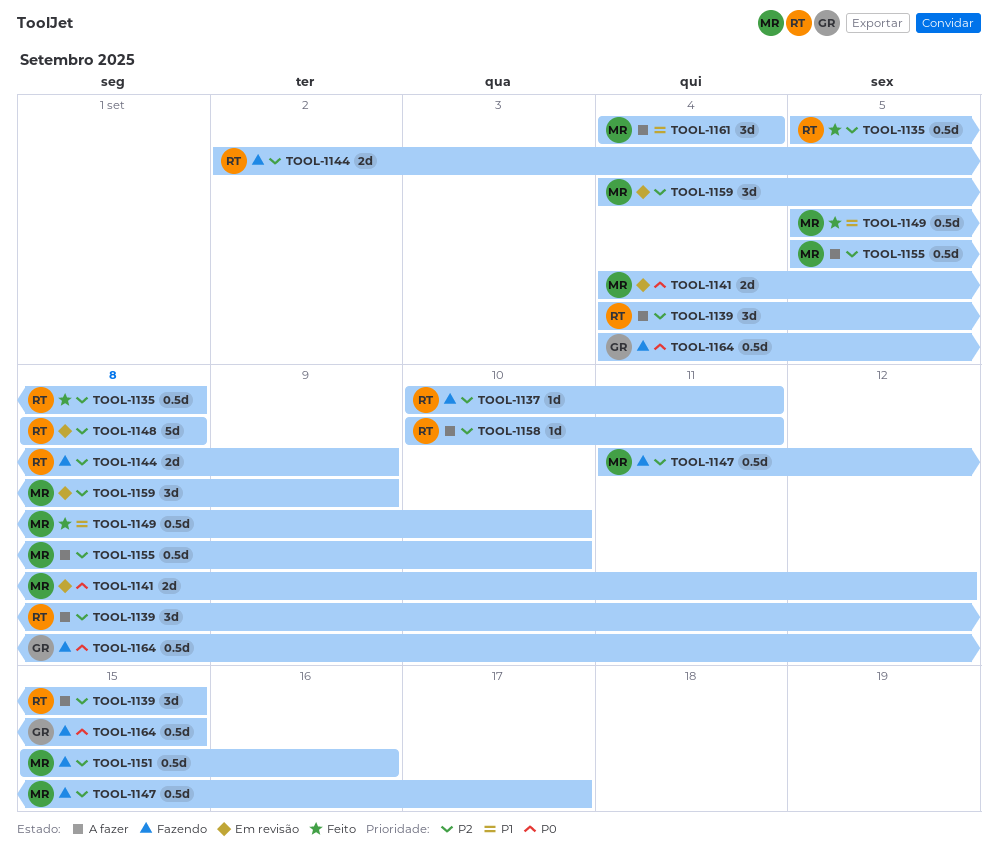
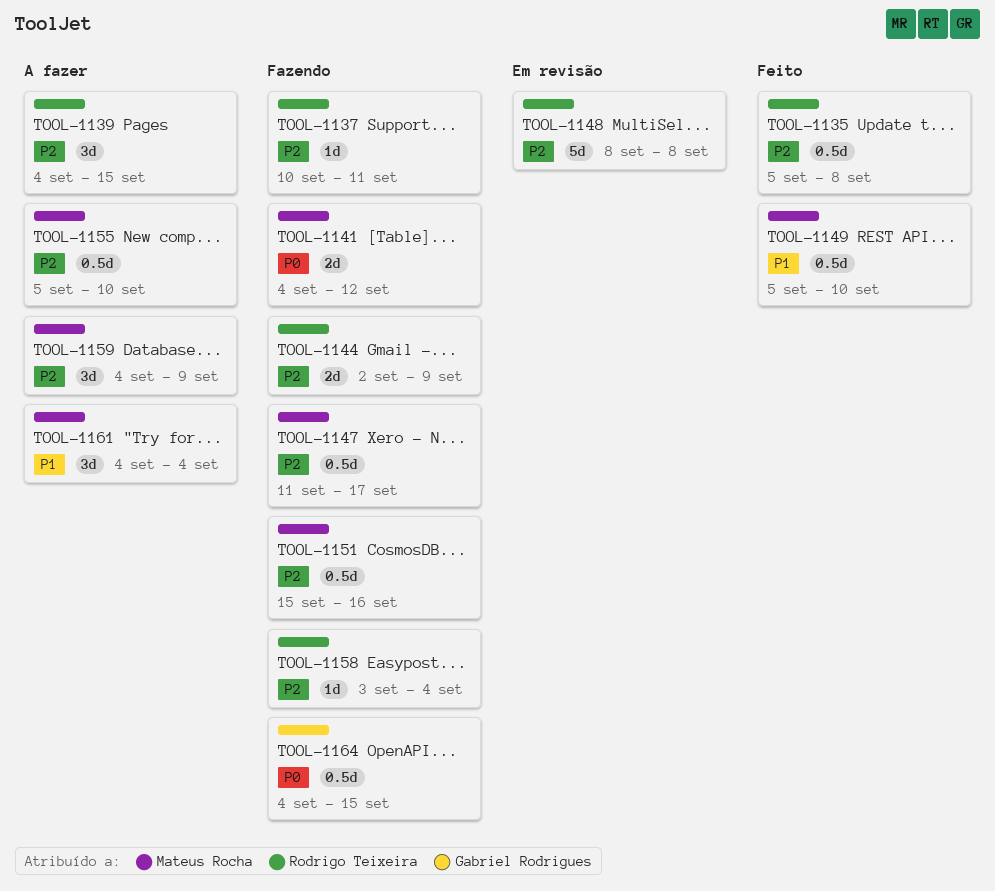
TOOL-1141, status: Em revisão -> Fazendo
TOOL-1158, status: A fazer -> Fazendo
TOOL-1158, start: Sep 10 -> Sep 3
TOOL-1158, due: Sep 11 -> Sep 4
TOOL-1159, status: Em revisão -> A fazer

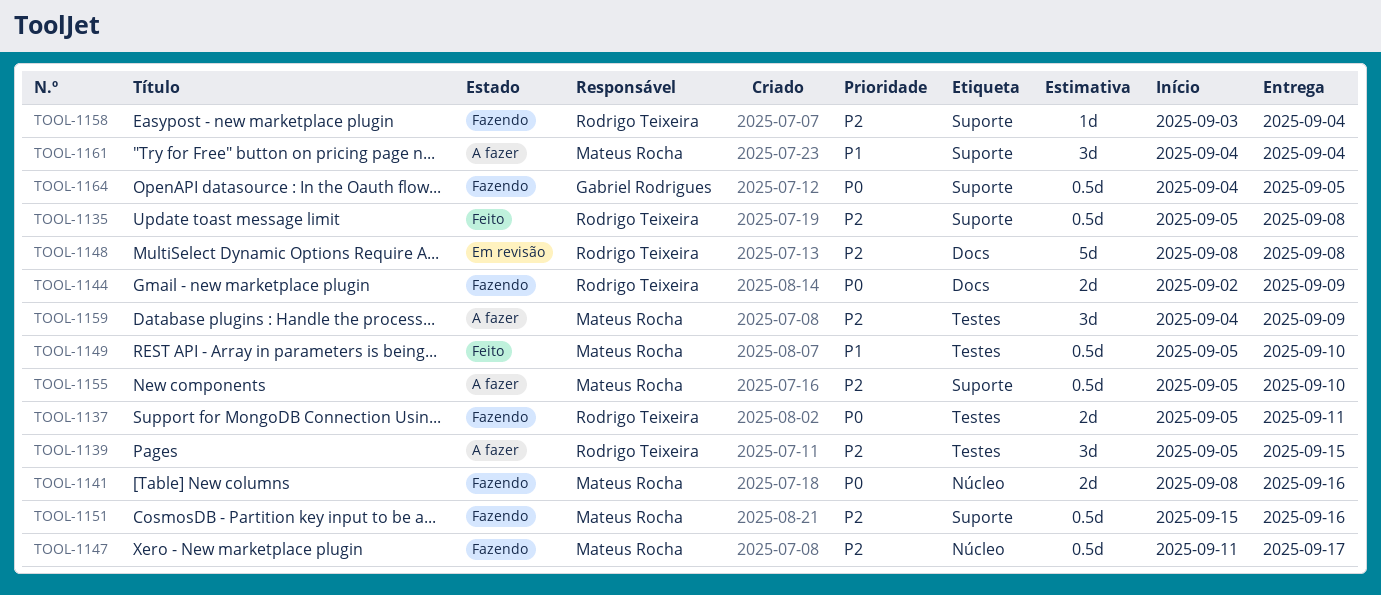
TOOL-1137, priority: P2 -> P0
TOOL-1137, estimate: 1d -> 2d
TOOL-1137, start: Sep 10 -> Sep 5
TOOL-1139, start: Sep 4 -> Sep 5
TOOL-1141, start: Sep 4 -> Sep 8
TOOL-1141, due: Sep 12 -> Sep 16
TOOL-1144, priority: P2 -> P0
TOOL-1164, due: Sep 15 -> Sep 5

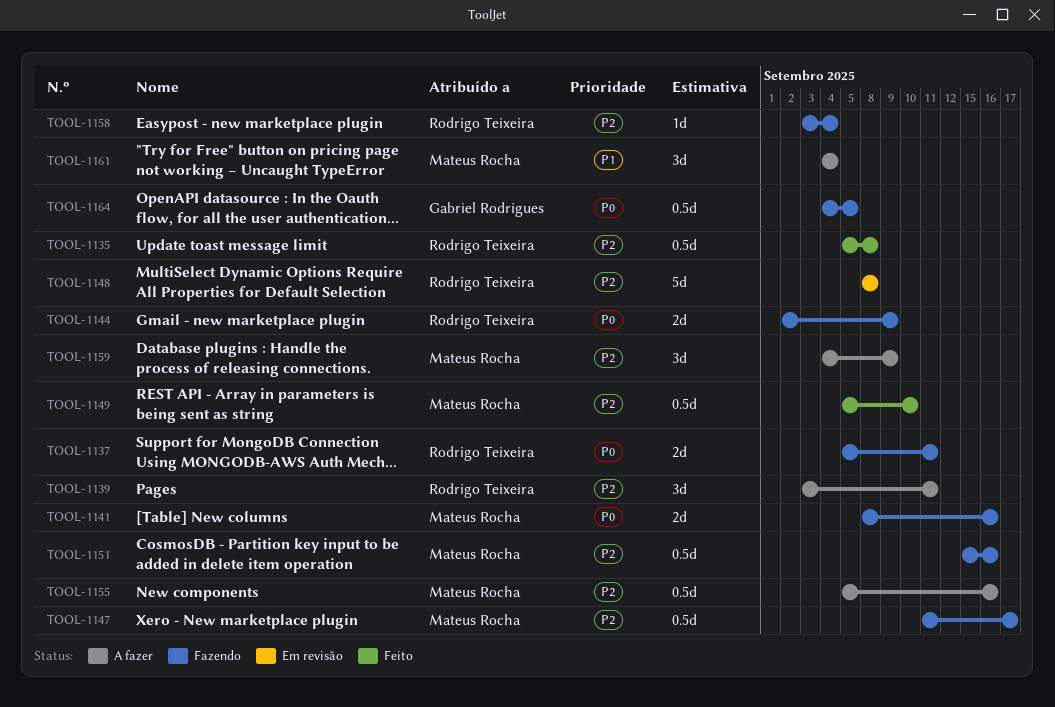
TOOL-1139, start: Sep 5 -> Sep 3
TOOL-1139, due: Sep 15 -> Sep 11
TOOL-1149, priority: P1 -> P2
TOOL-1155, due: Sep 10 -> Sep 16

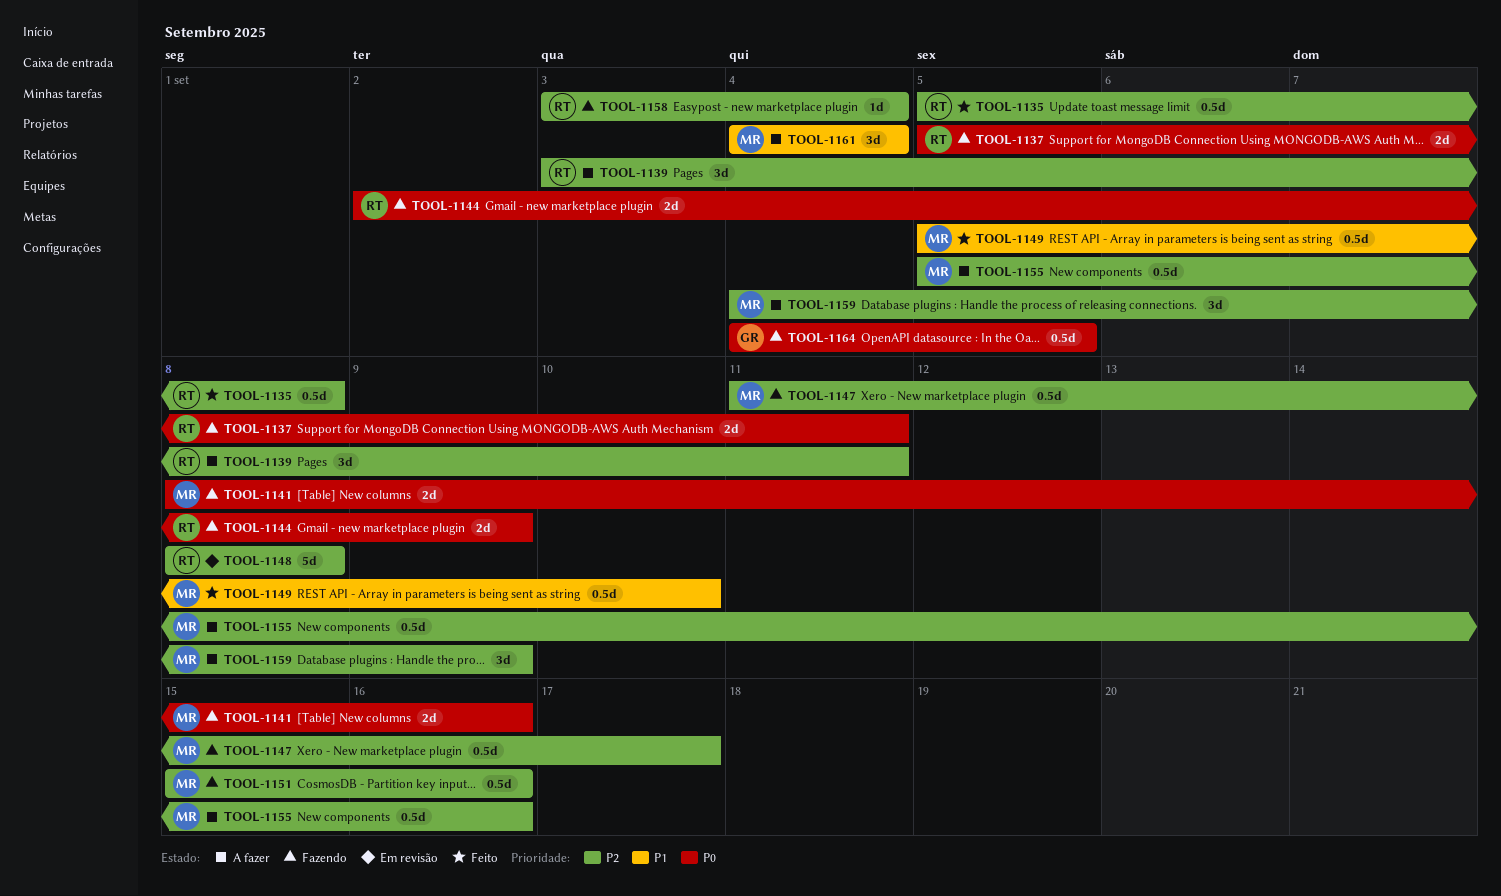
TOOL-1149, priority: P2 -> P1

